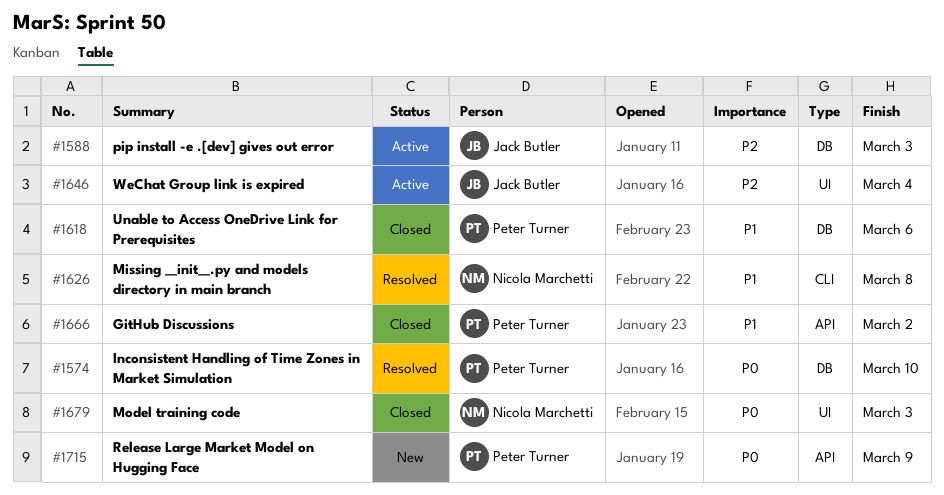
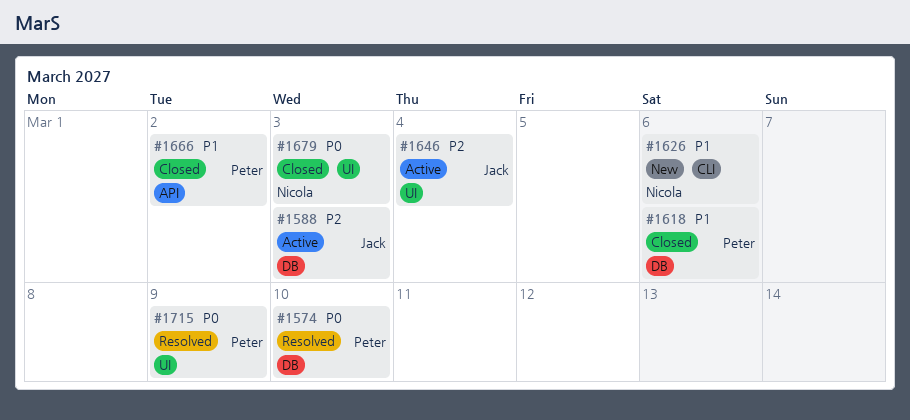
#1626, status: Resolved -> New
#1626, due: Mar 8 -> Mar 6
#1715, status: New -> Resolved
#1715, label: API -> UI

